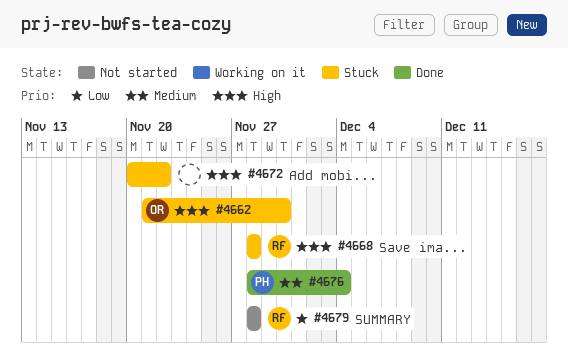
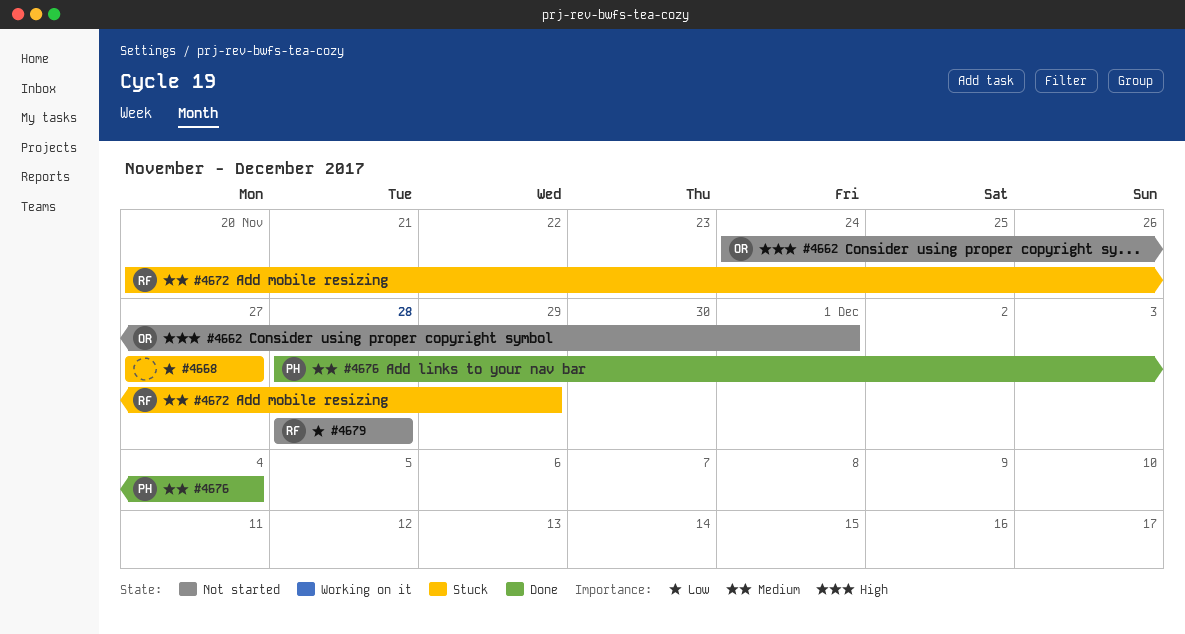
#4662, status: Stuck -> Not started
#4662, start: Nov 21 -> Nov 24
#4662, due: Nov 30 -> Dec 1
#4668, owner: RF -> none
#4668, priority: High -> Low
#4668, start: Nov 28 -> Nov 27
#4668, due: Nov 28 -> Nov 27
#4672, owner: none -> RF
#4672, priority: High -> Medium
#4672, due: Nov 22 -> Nov 29

